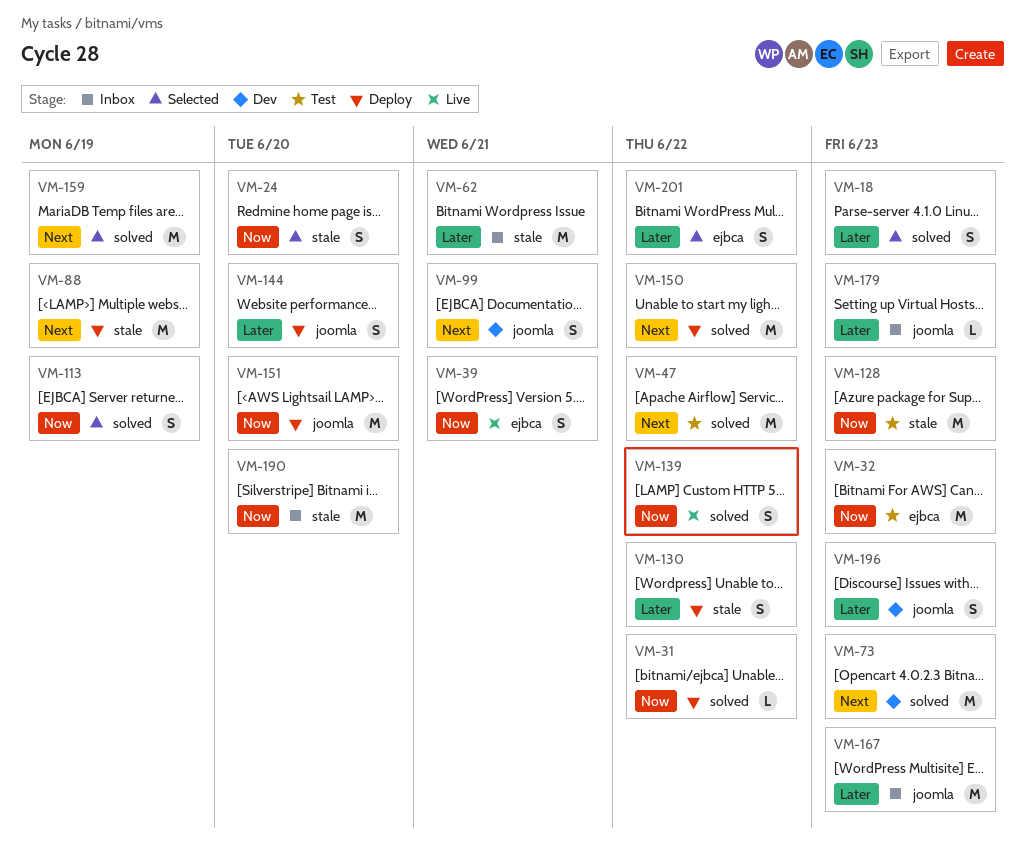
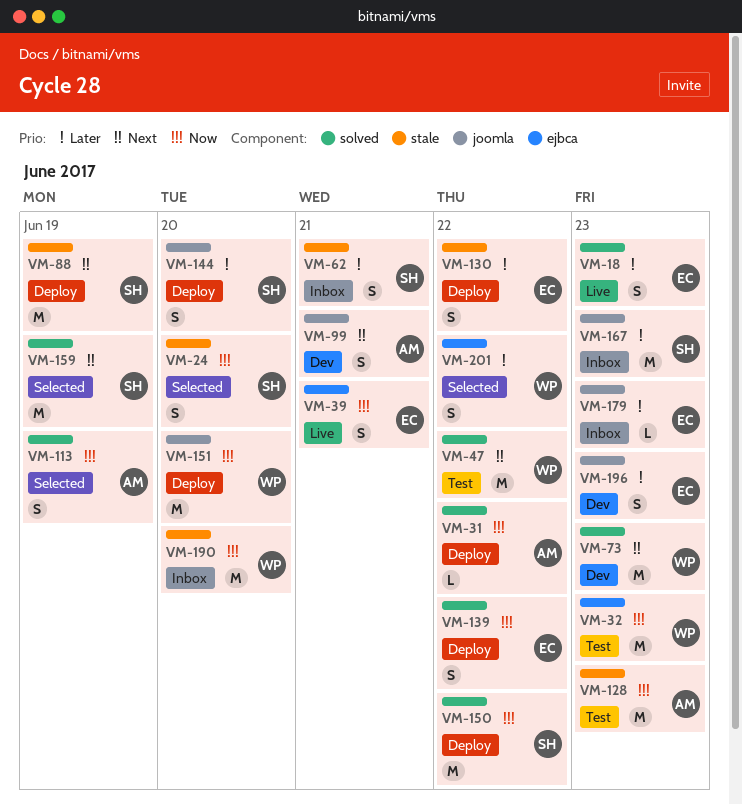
VM-18, status: Selected -> Live
VM-62, estimate: M -> S
VM-139, status: Live -> Deploy
VM-150, priority: Next -> Now

